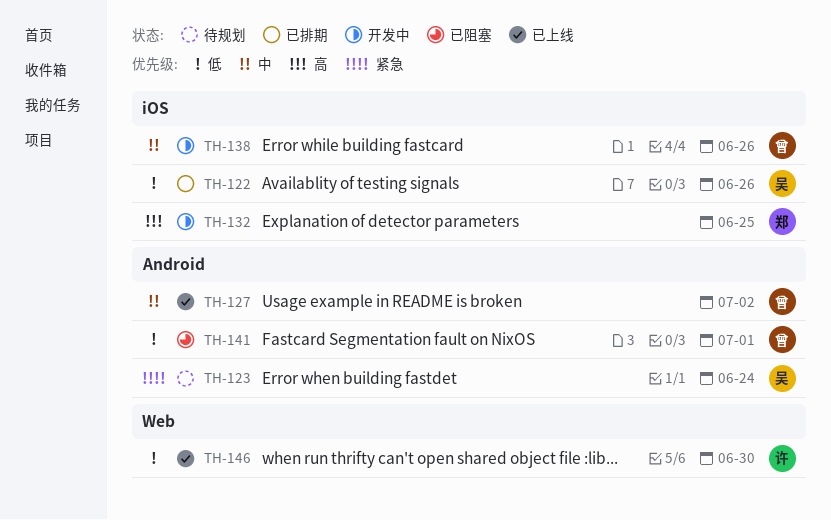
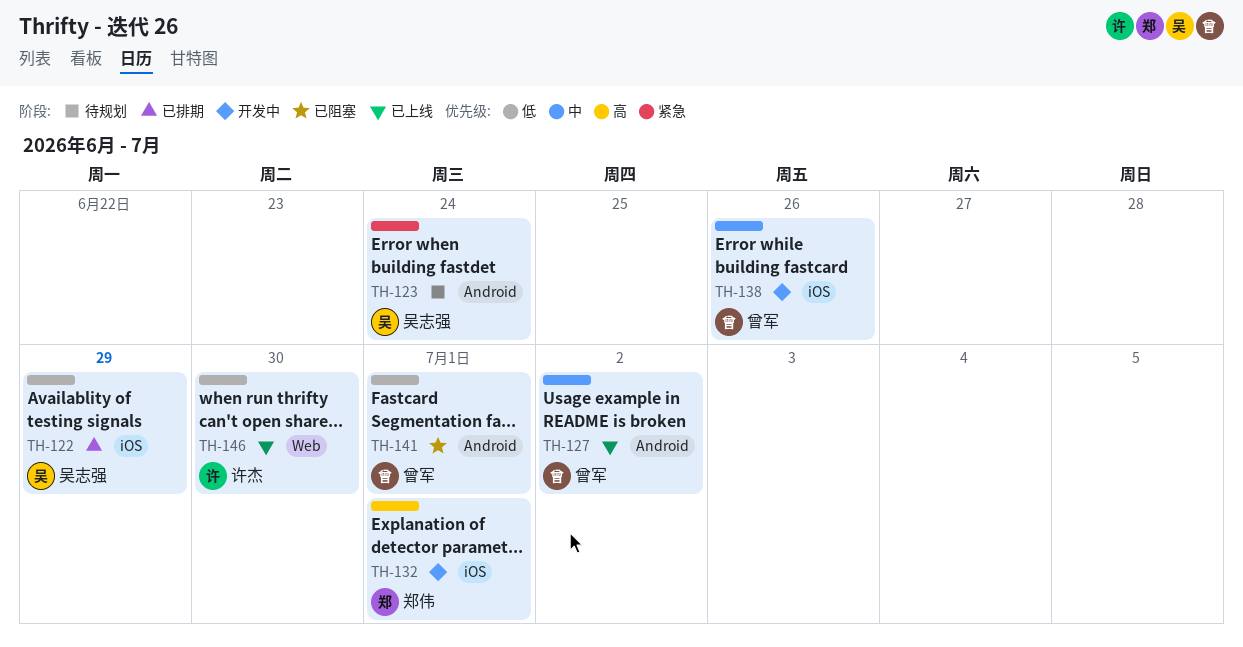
TH-122, due: Jun 26 -> Jun 29
TH-132, due: Jun 25 -> Jul 1

